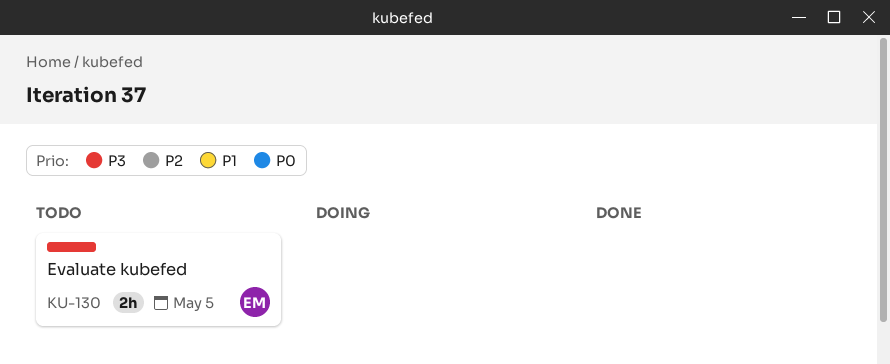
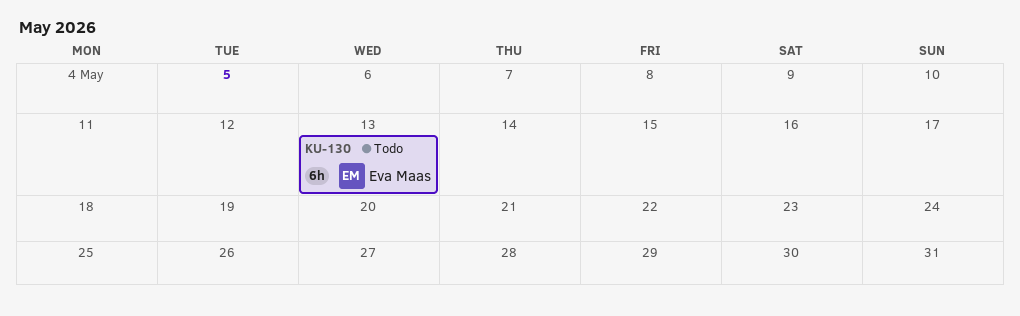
KU-130, estimate: 2h -> 6h
KU-130, due: May 5 -> May 13

